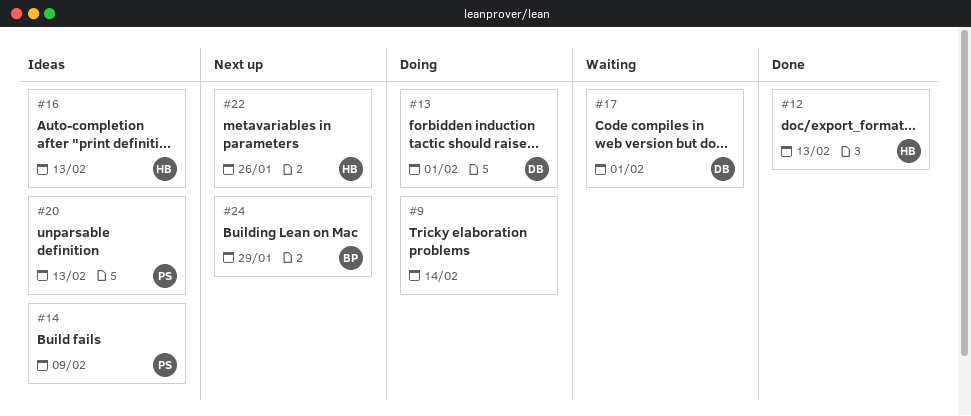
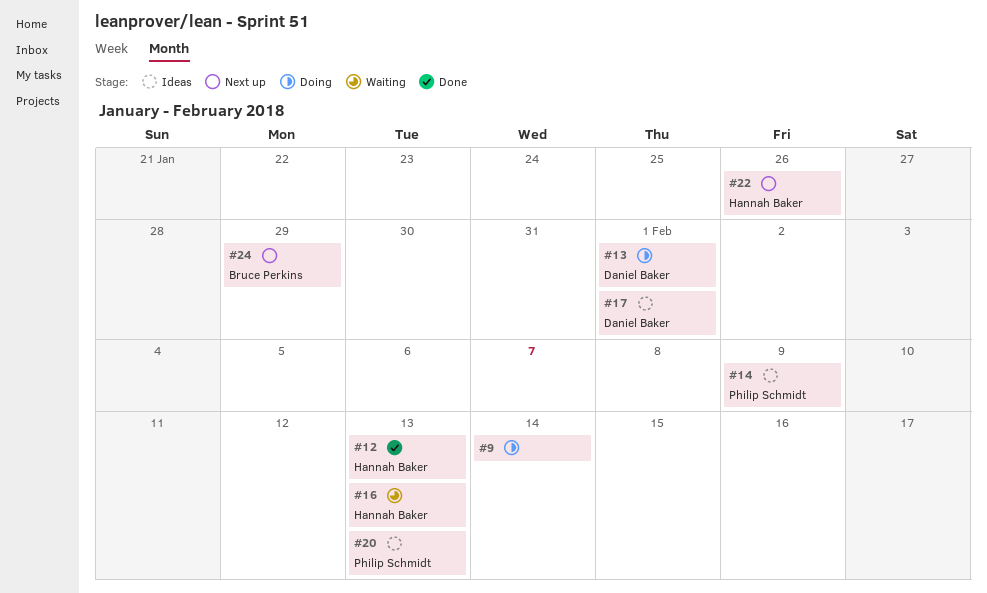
#16, status: Ideas -> Waiting
#17, status: Waiting -> Ideas

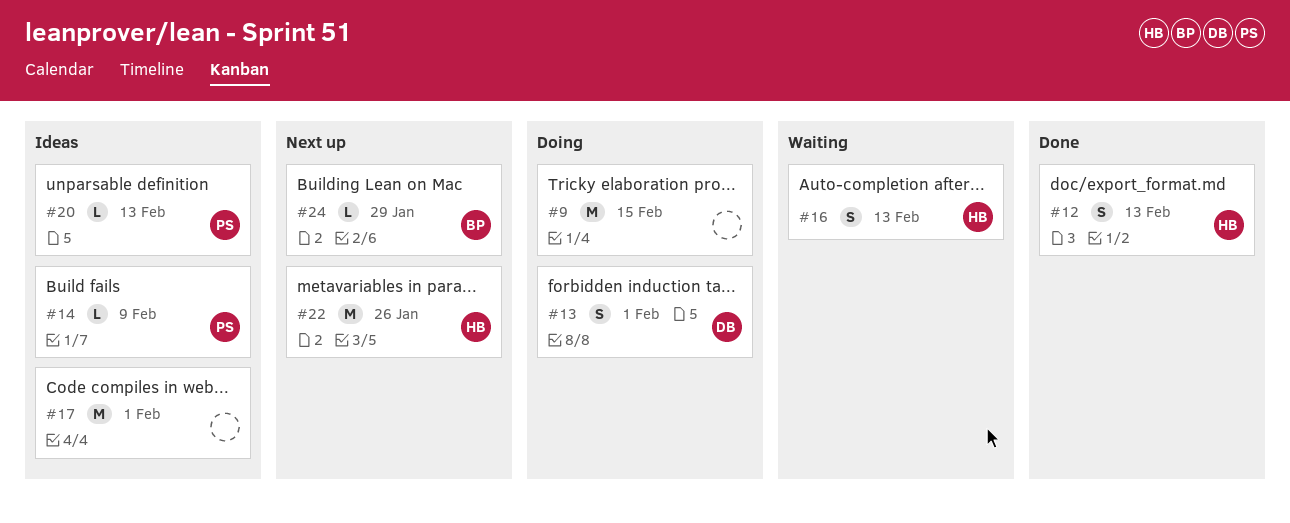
#9, due: Feb 14 -> Feb 15
#17, owner: Daniel Baker -> none

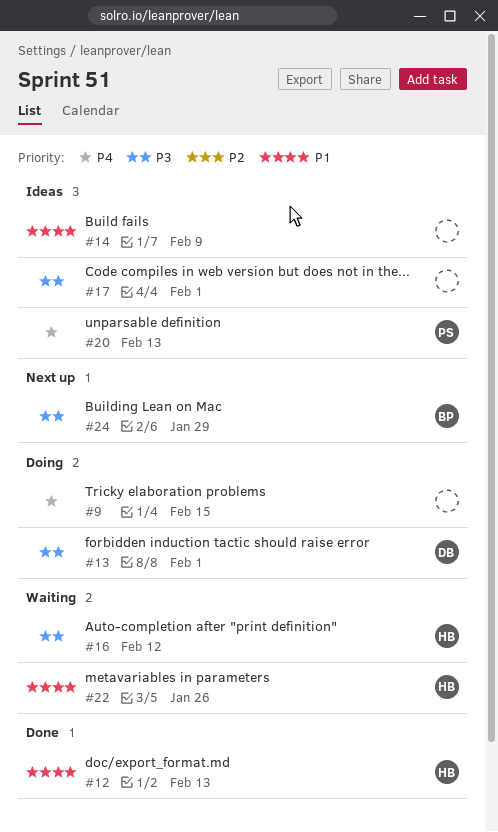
#14, owner: PS -> none
#16, due: Feb 13 -> Feb 12
#22, status: Next up -> Waiting

